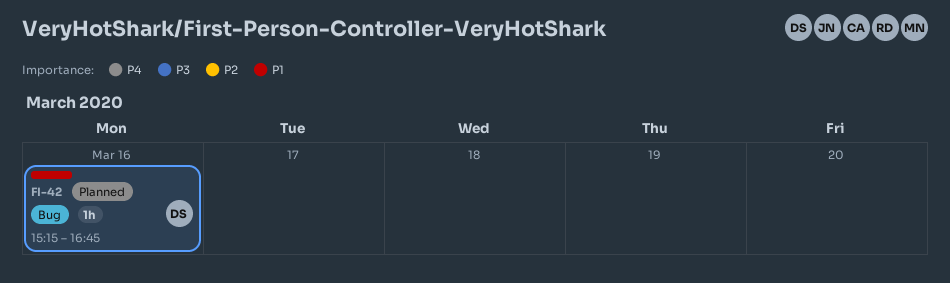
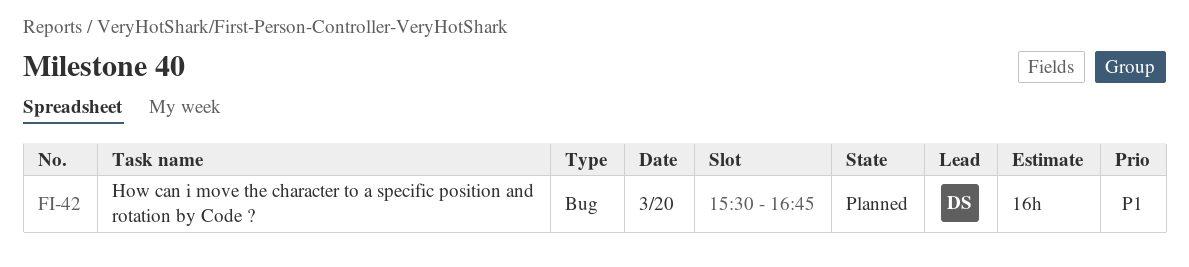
FI-42, estimate: 1h -> 16h
FI-42, day: Mar 16 -> Mar 20
FI-42, begins: 15:15 -> 15:30

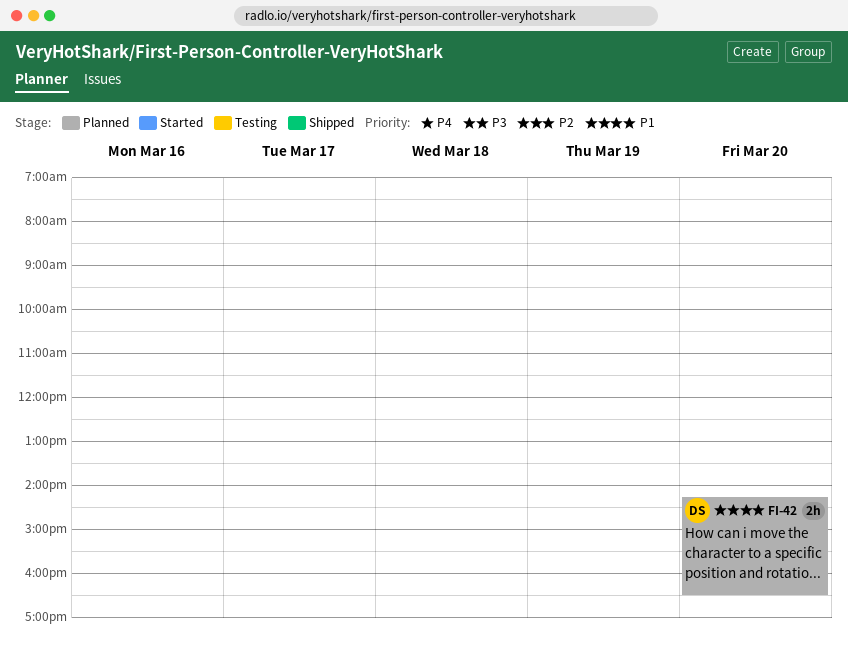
FI-42, estimate: 16h -> 2h
FI-42, begins: 15:30 -> 14:15
FI-42, ends: 16:45 -> 16:30

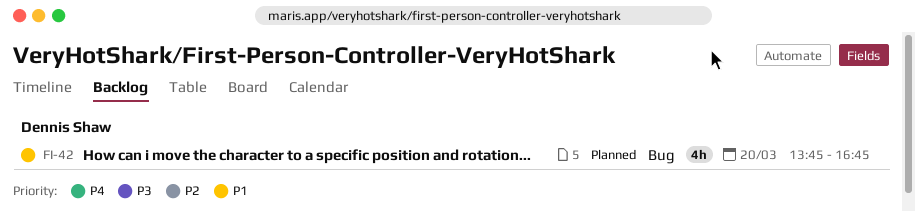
FI-42, estimate: 2h -> 4h
FI-42, begins: 14:15 -> 13:45
FI-42, ends: 16:30 -> 16:45

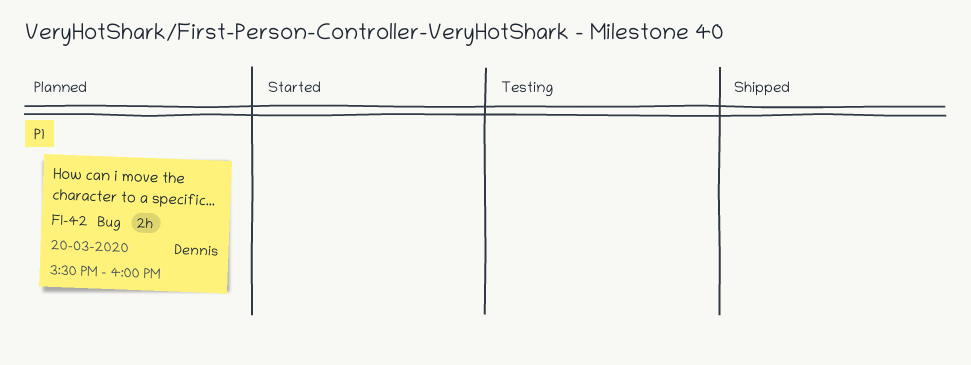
FI-42, estimate: 4h -> 2h
FI-42, begins: 13:45 -> 15:30
FI-42, ends: 16:45 -> 16:00

